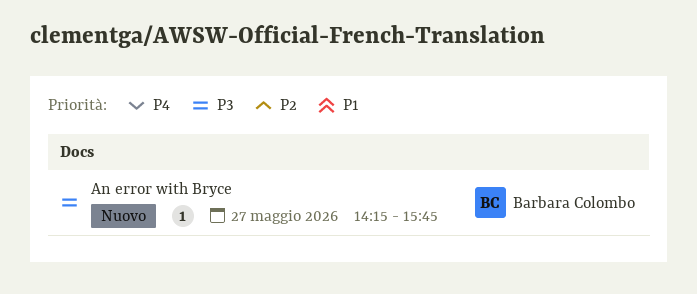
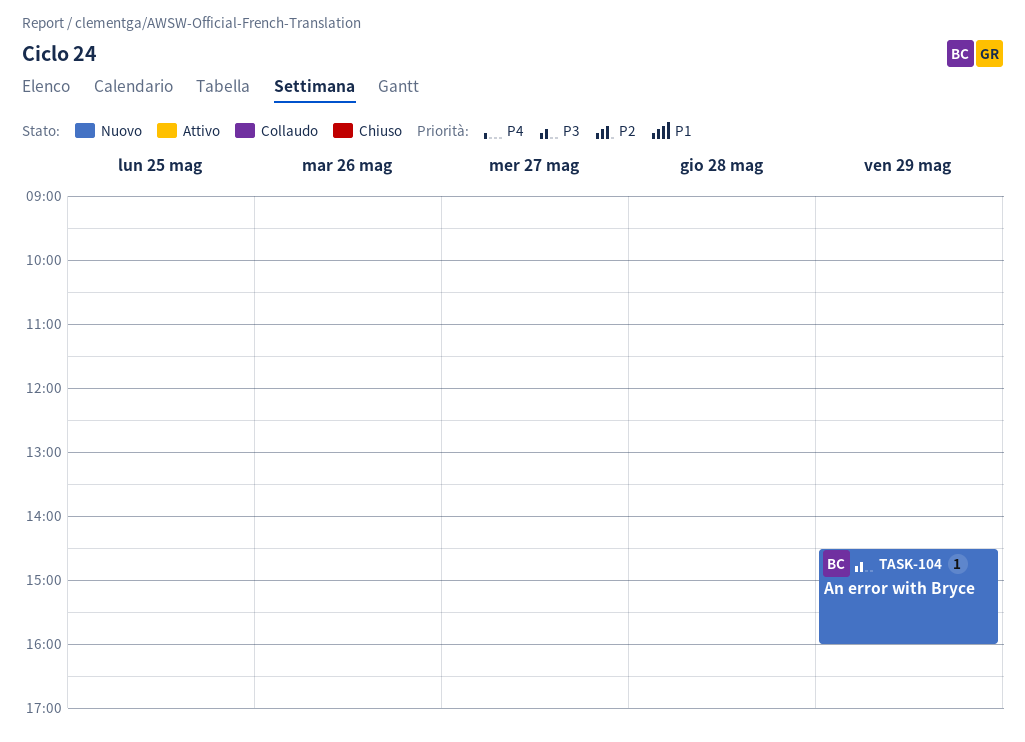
An error with Bryce, day: May 27 -> May 29
An error with Bryce, begins: 14:15 -> 14:30
An error with Bryce, ends: 15:45 -> 16:00

